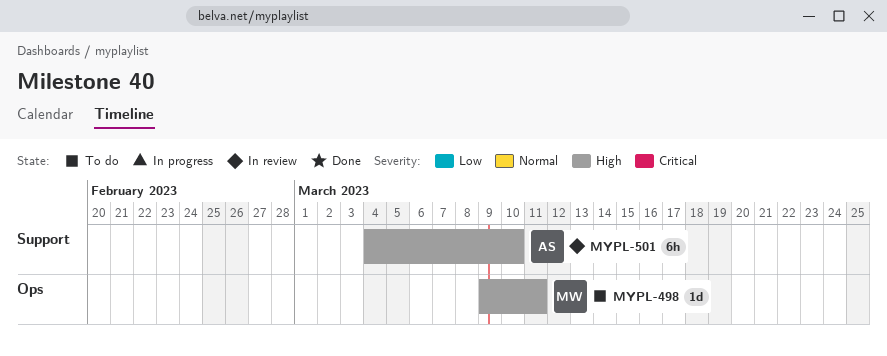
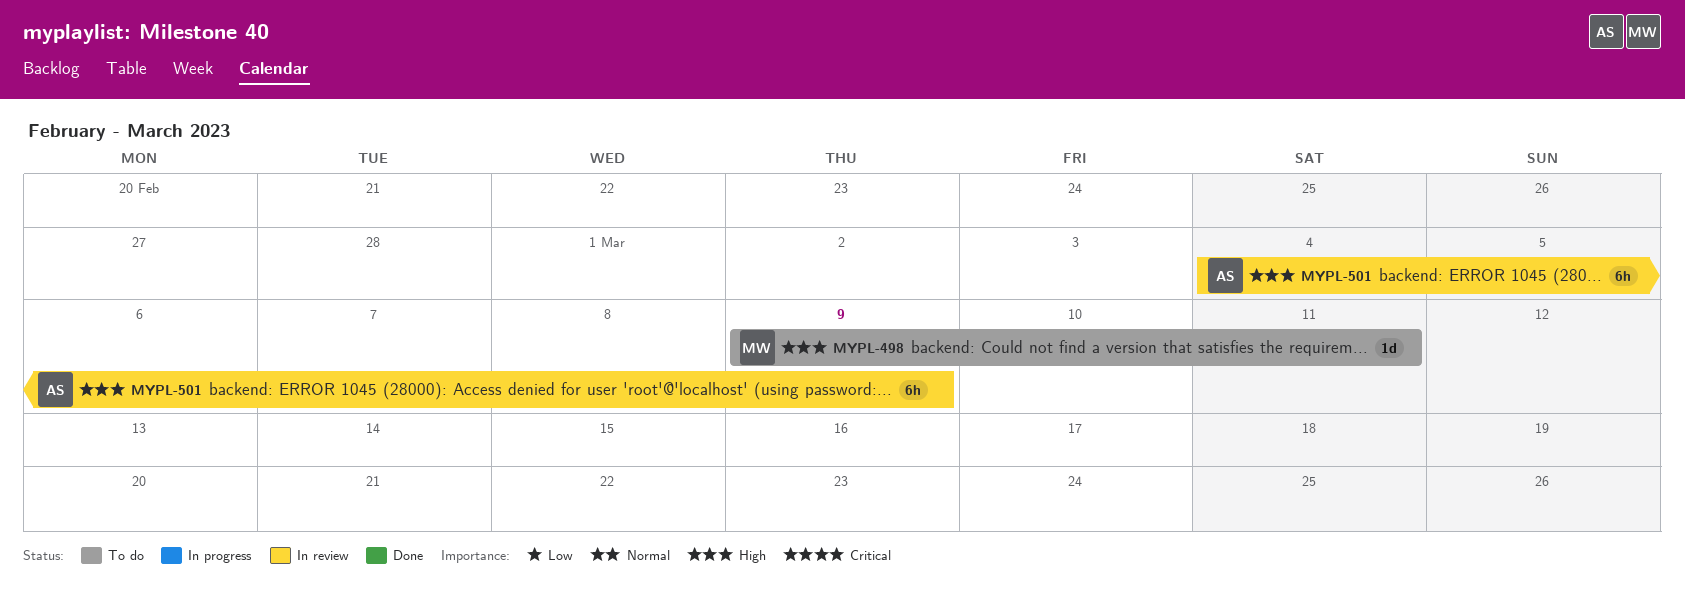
MYPL-501, due: Mar 10 -> Mar 9

